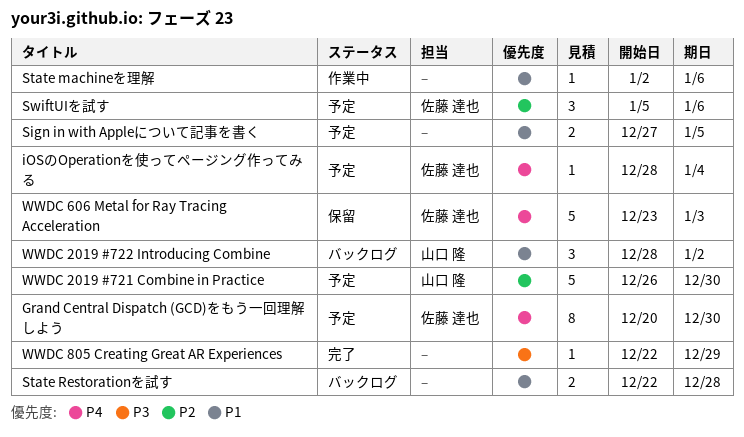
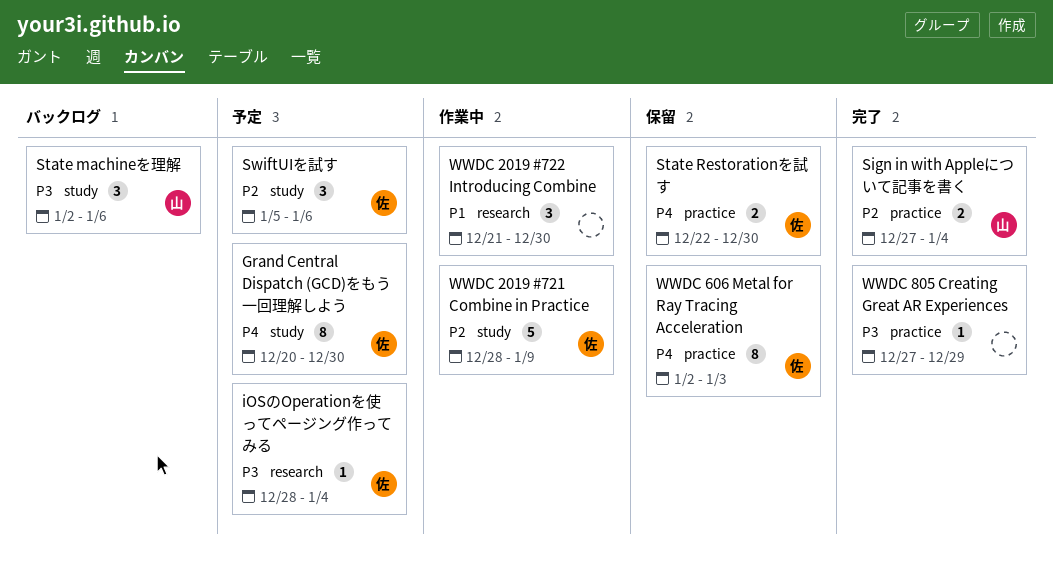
iOSのOperationを使ってページング作ってみる, priority: P4 -> P3
Sign in with Appleについて記事を書く, status: 予定 -> 完了
Sign in with Appleについて記事を書く, owner: none -> 山口 隆
Sign in with Appleについて記事を書く, priority: P1 -> P2
Sign in with Appleについて記事を書く, due: Jan 5 -> Jan 4
State machineを理解, status: 作業中 -> バックログ
State machineを理解, owner: none -> 山口 隆
State machineを理解, priority: P1 -> P3
State machineを理解, estimate: 1 -> 3
State Restorationを試す, status: バックログ -> 保留
State Restorationを試す, owner: none -> 佐藤 達也
State Restorationを試す, priority: P1 -> P4
State Restorationを試す, due: Dec 28 -> Dec 30
WWDC 2019 #721 Combine in Practice, status: 予定 -> 作業中
WWDC 2019 #721 Combine in Practice, owner: 山口 隆 -> 佐藤 達也
WWDC 2019 #721 Combine in Practice, start: Dec 26 -> Dec 28
WWDC 2019 #721 Combine in Practice, due: Dec 30 -> Jan 9
WWDC 2019 #722 Introducing Combine, status: バックログ -> 作業中
WWDC 2019 #722 Introducing Combine, owner: 山口 隆 -> none
WWDC 2019 #722 Introducing Combine, start: Dec 28 -> Dec 21
WWDC 2019 #722 Introducing Combine, due: Jan 2 -> Dec 30
WWDC 606 Metal for Ray Tracing Acceleration, estimate: 5 -> 8
WWDC 606 Metal for Ray Tracing Acceleration, start: Dec 23 -> Jan 2
WWDC 805 Creating Great AR Experiences, start: Dec 22 -> Dec 27

